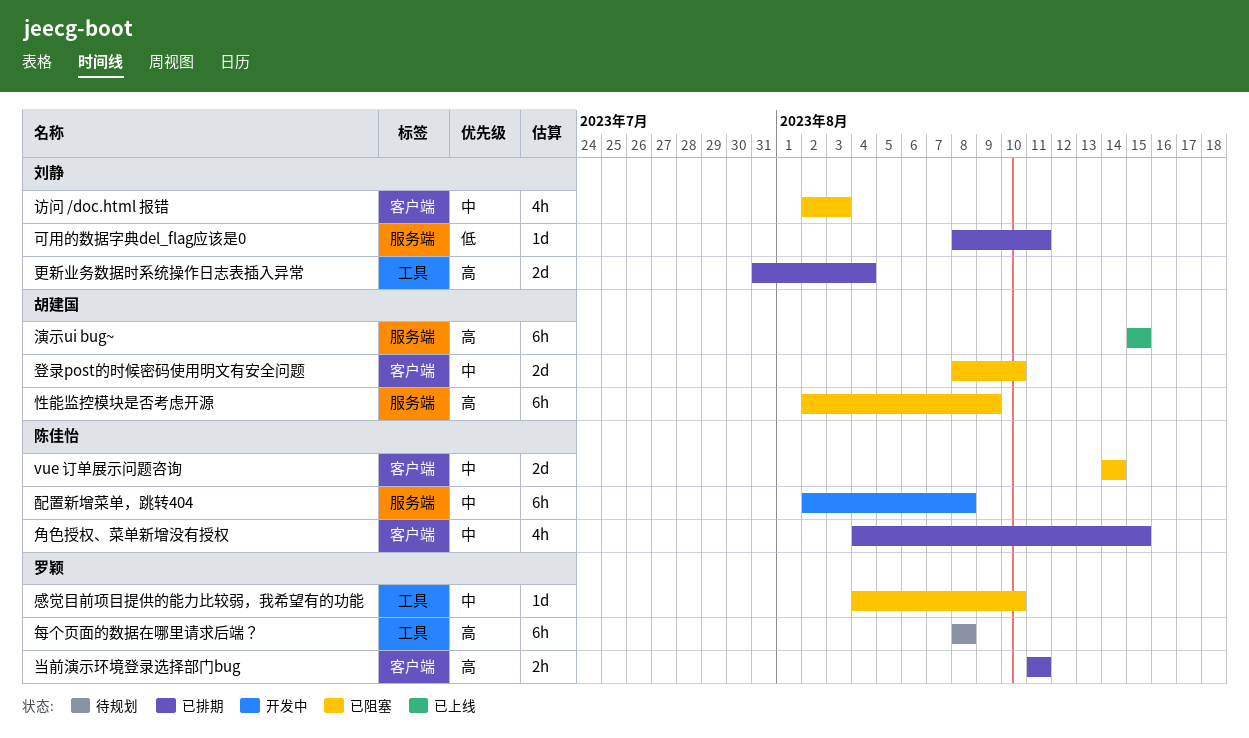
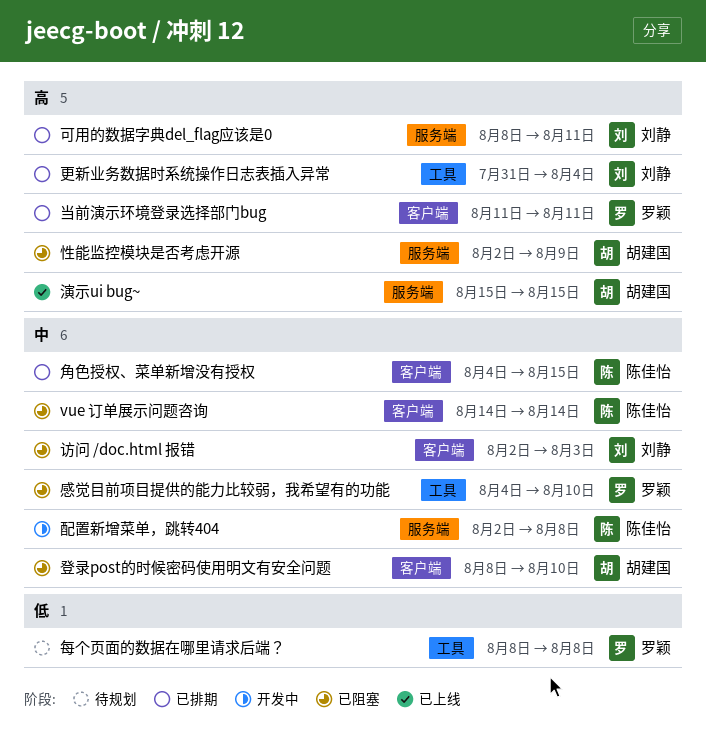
可用的数据字典del_flag应该是0, priority: 低 -> 高
每个页面的数据在哪里请求后端？, priority: 高 -> 低

